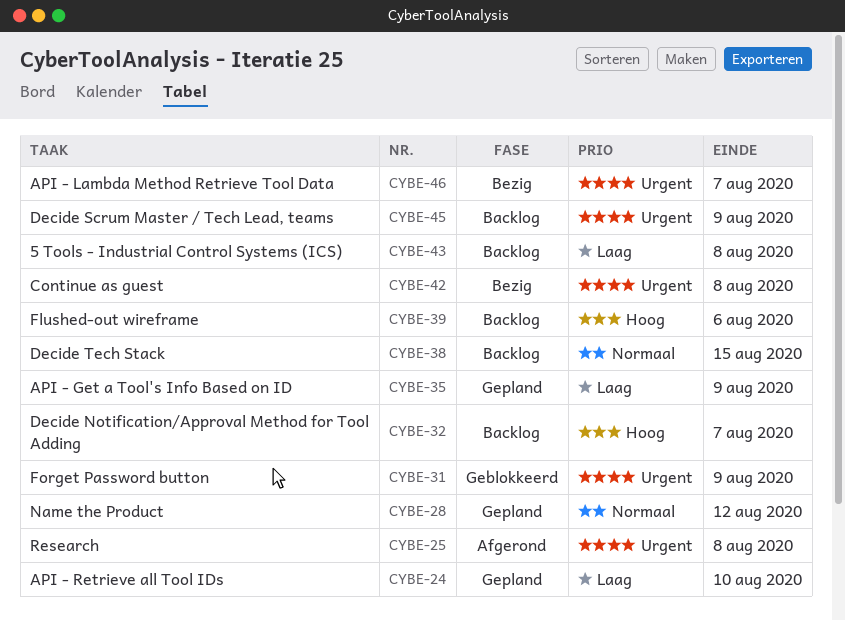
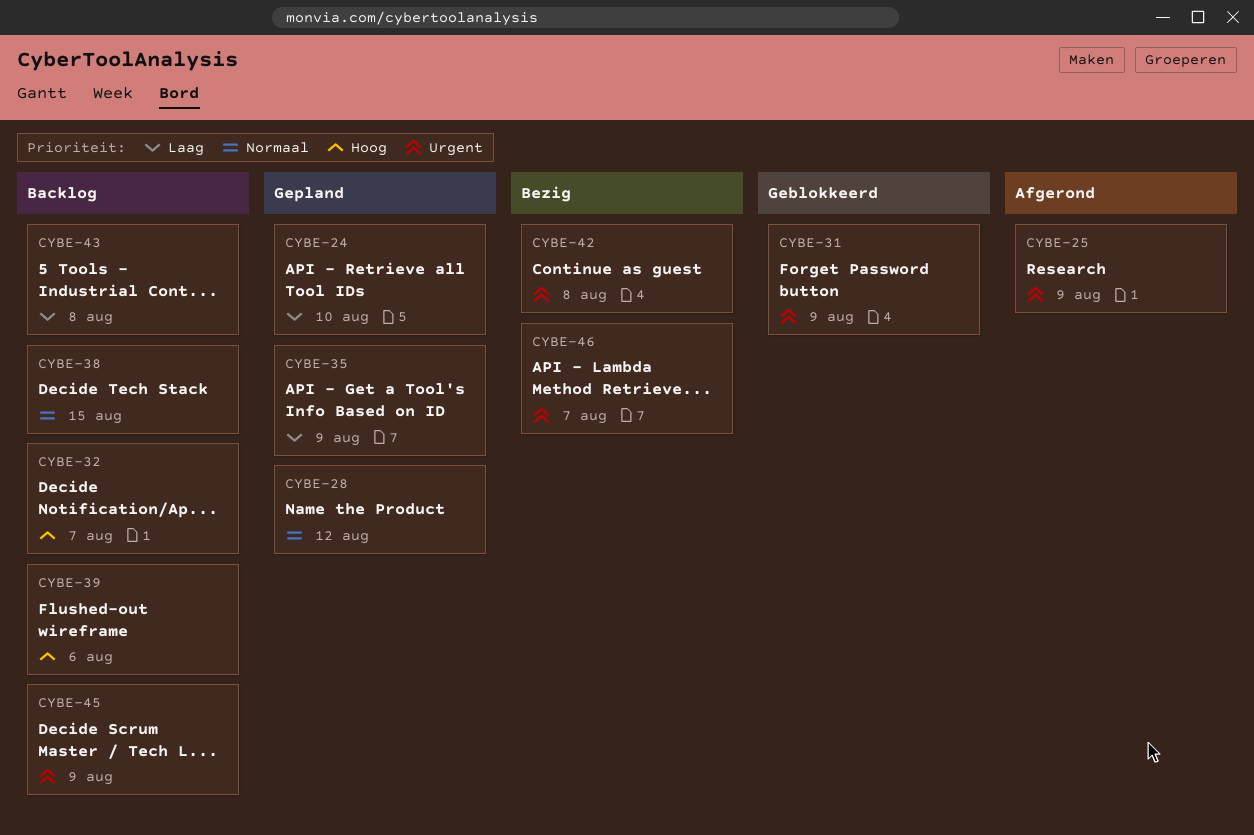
CYBE-25, due: Aug 8 -> Aug 9

